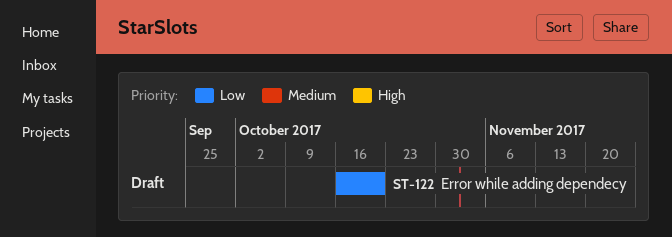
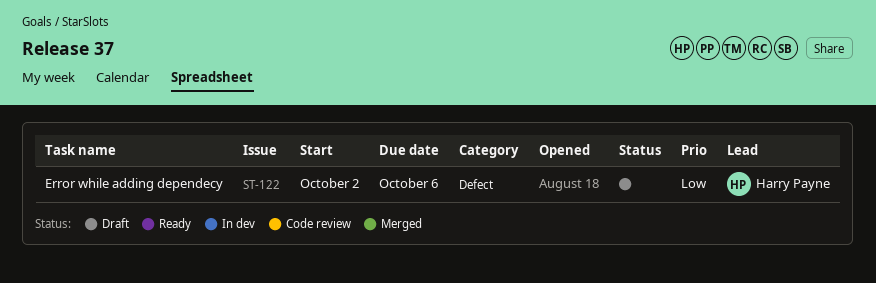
ST-122, start: Oct 16 -> Oct 2
ST-122, due: Oct 20 -> Oct 6

